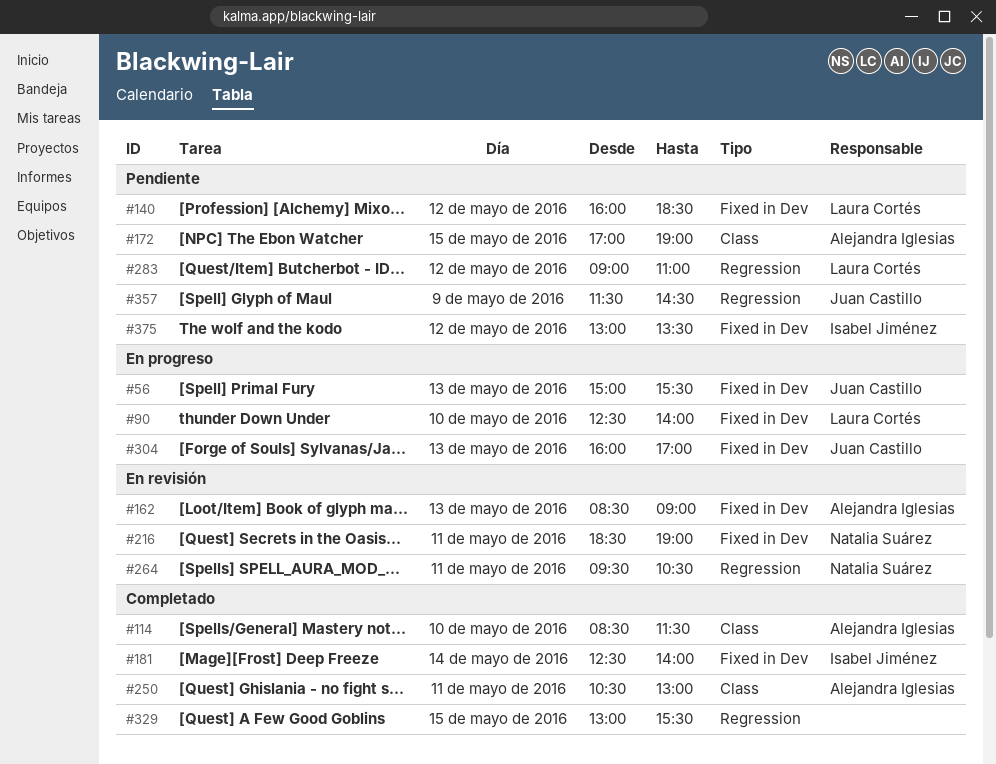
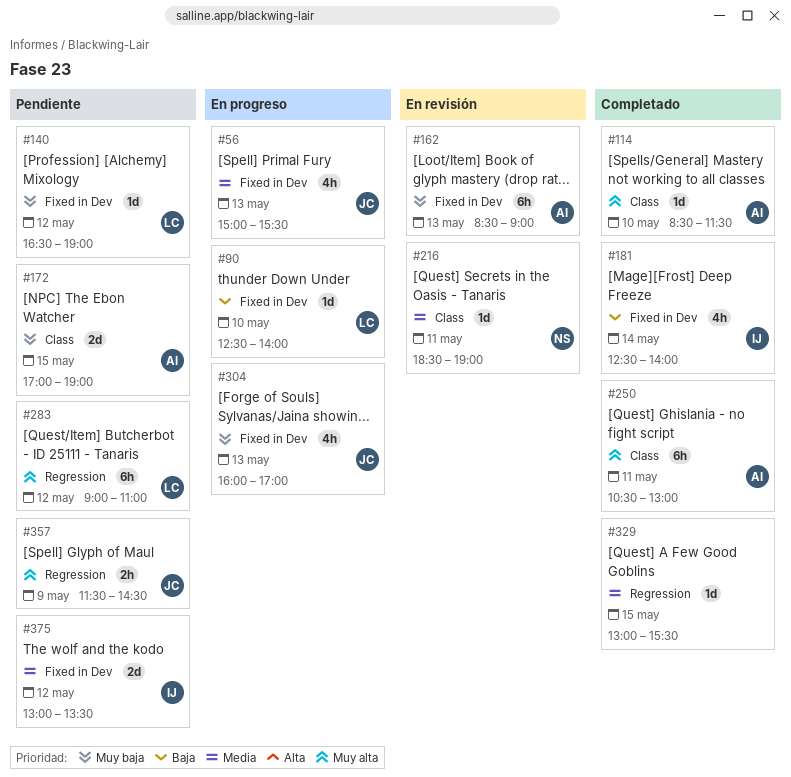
#140, begins: 16:00 -> 16:30
#140, ends: 18:30 -> 19:00
#216, label: Fixed in Dev -> Class
#264: present -> none

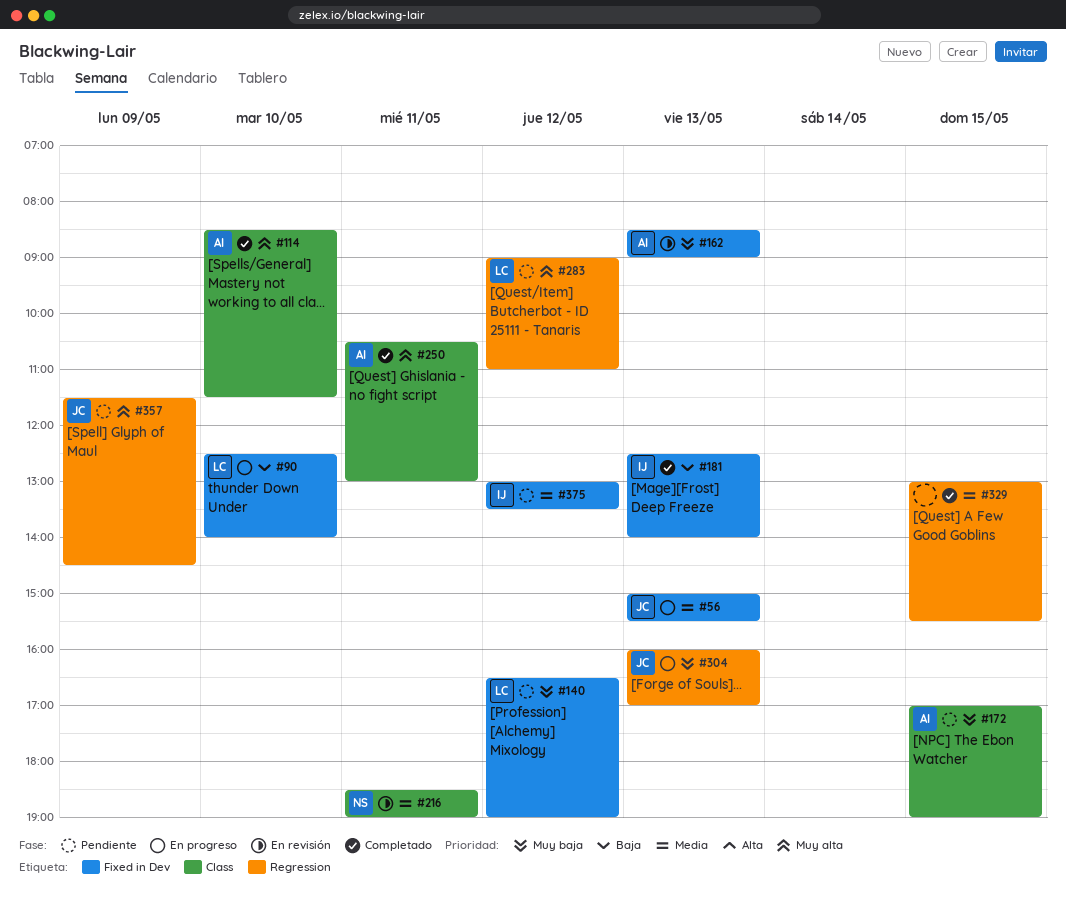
#181, day: May 14 -> May 13
#304, label: Fixed in Dev -> Regression

